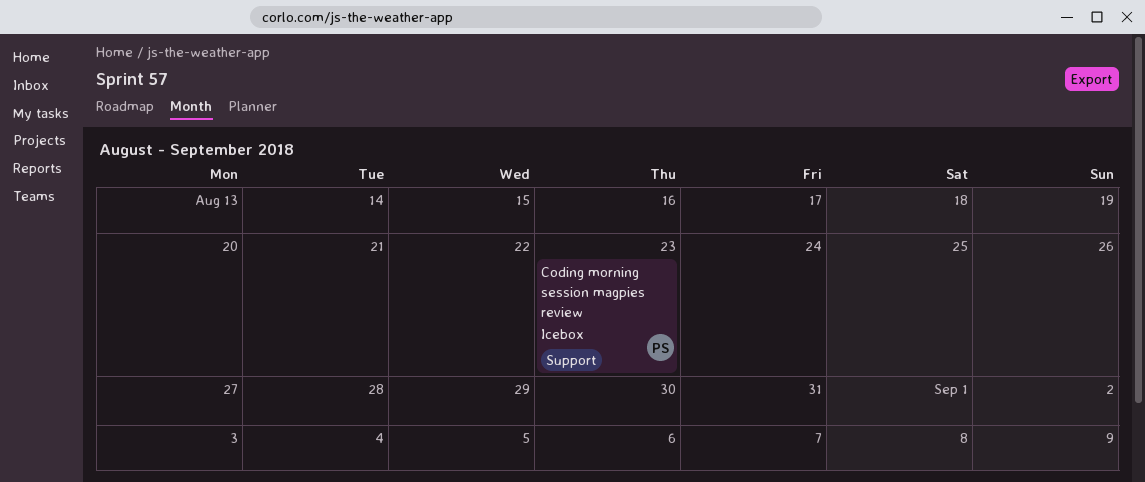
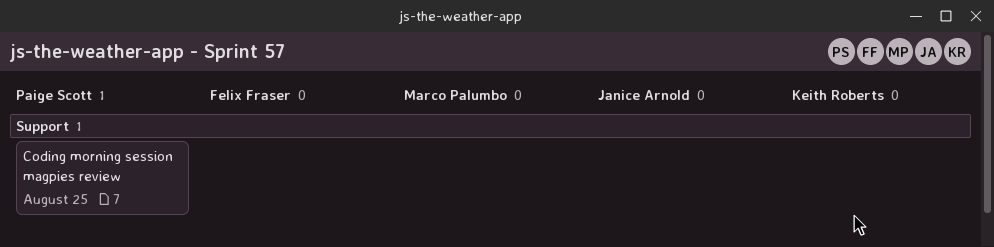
Coding morning session magpies review, due: Aug 23 -> Aug 25

